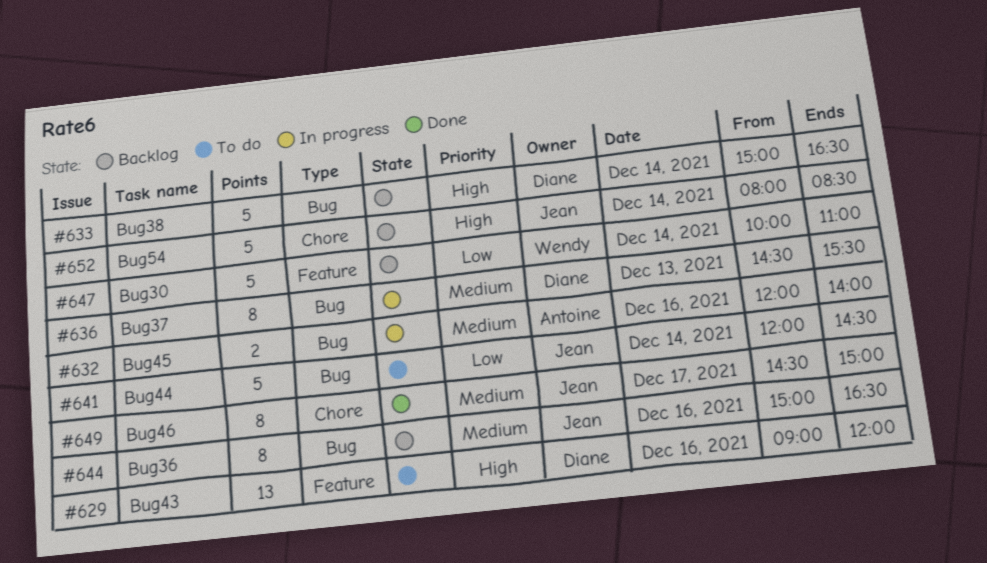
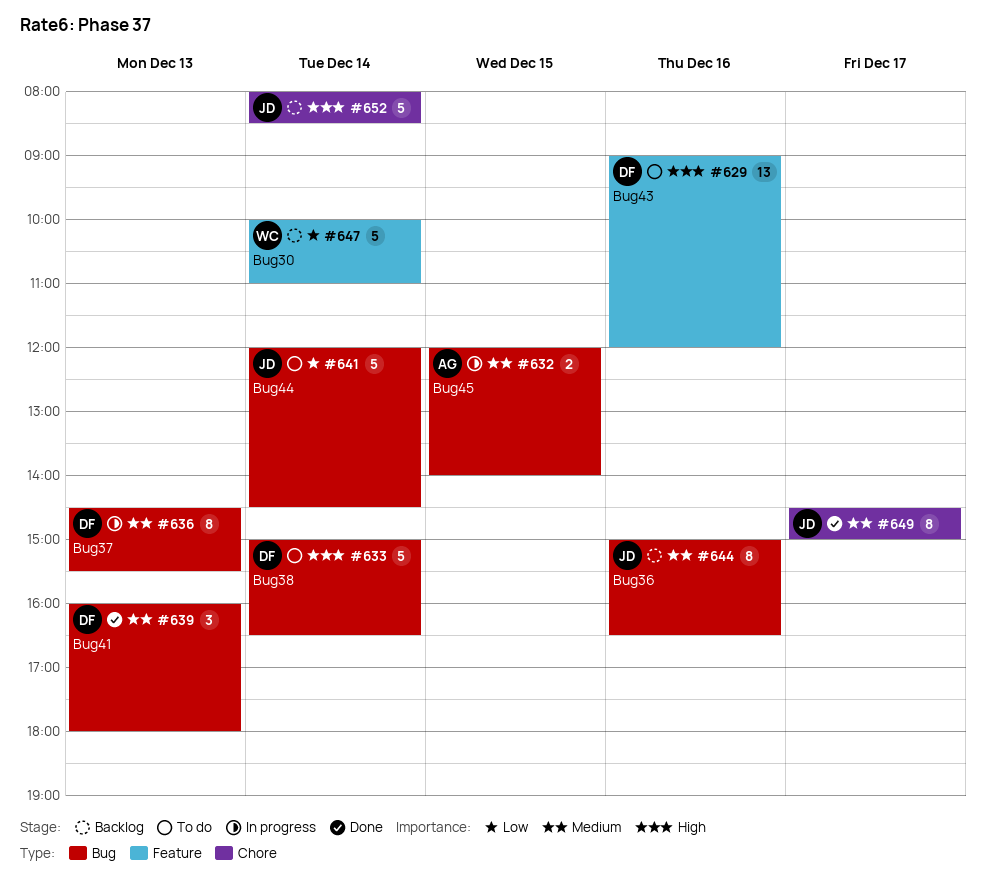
#632, day: Dec 16 -> Dec 15
#633, status: Backlog -> To do
#639: none -> present

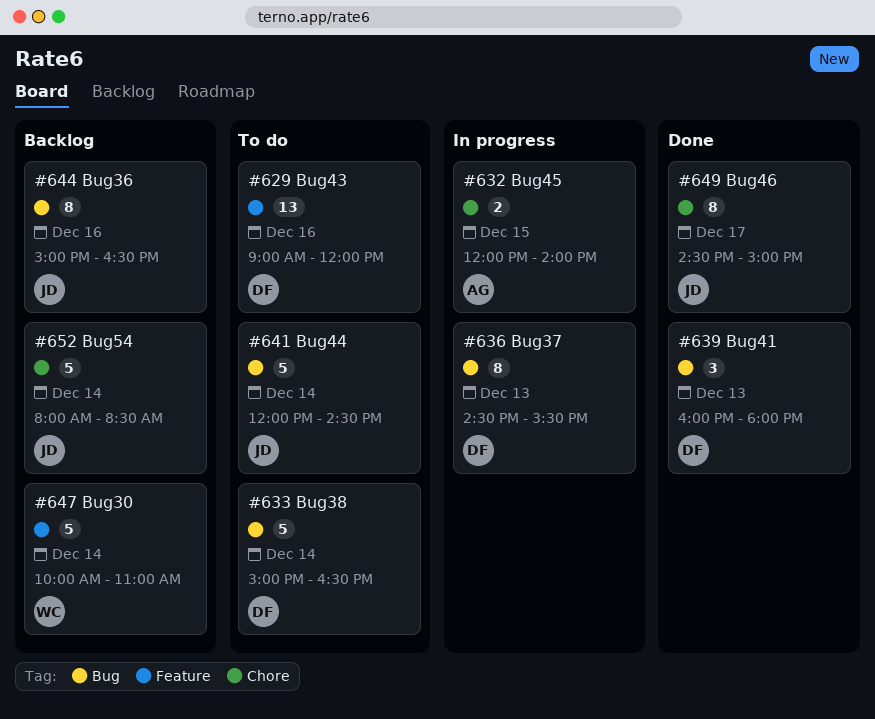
#632, label: Bug -> Chore

